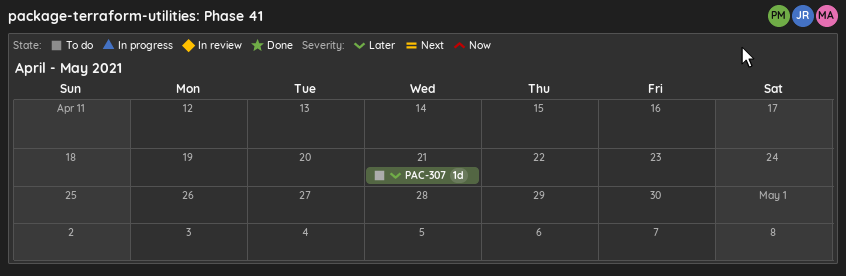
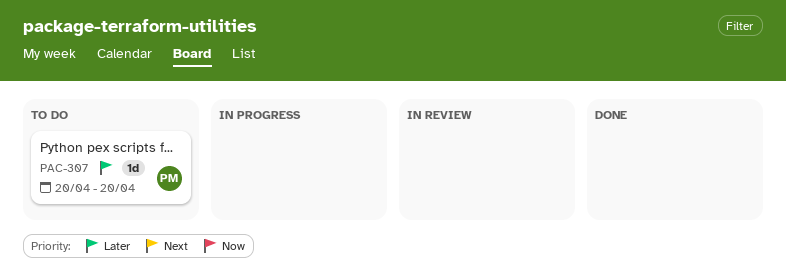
PAC-307, start: Apr 21 -> Apr 20
PAC-307, due: Apr 21 -> Apr 20

